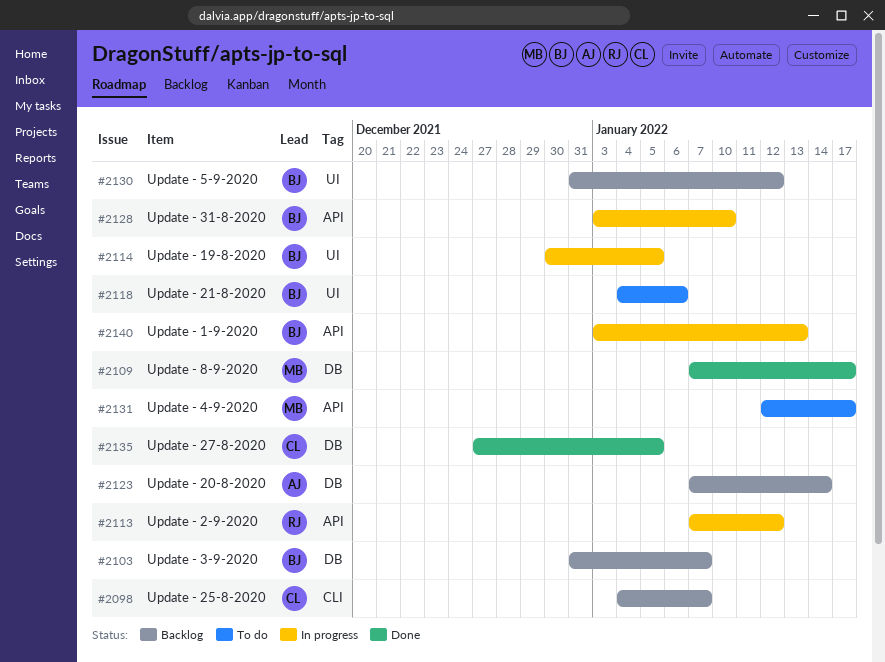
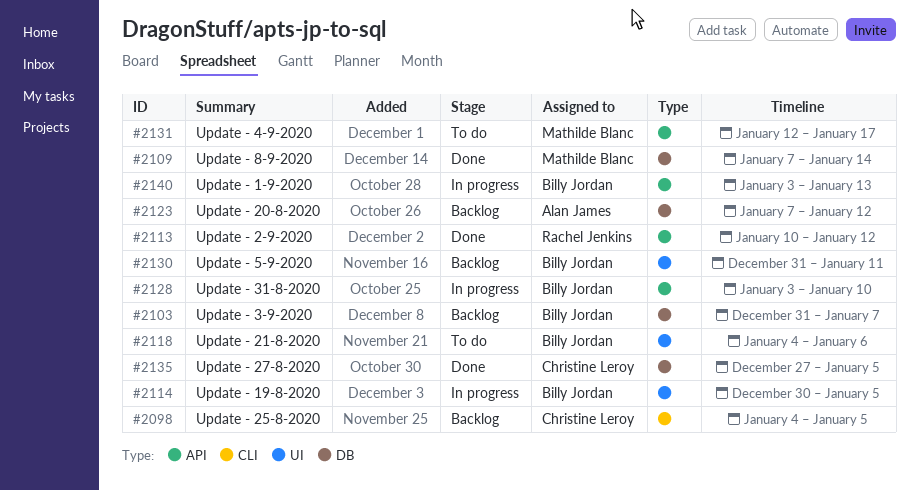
#2098, due: Jan 7 -> Jan 5
#2109, due: Jan 17 -> Jan 14
#2113, status: In progress -> Done
#2113, start: Jan 7 -> Jan 10
#2123, due: Jan 14 -> Jan 12
#2130, due: Jan 12 -> Jan 11

